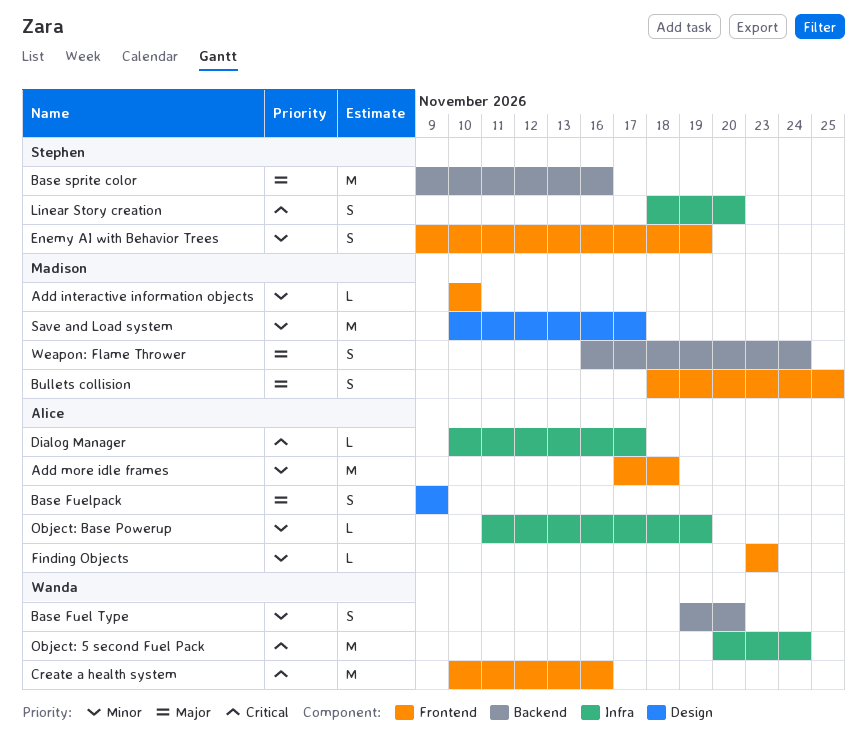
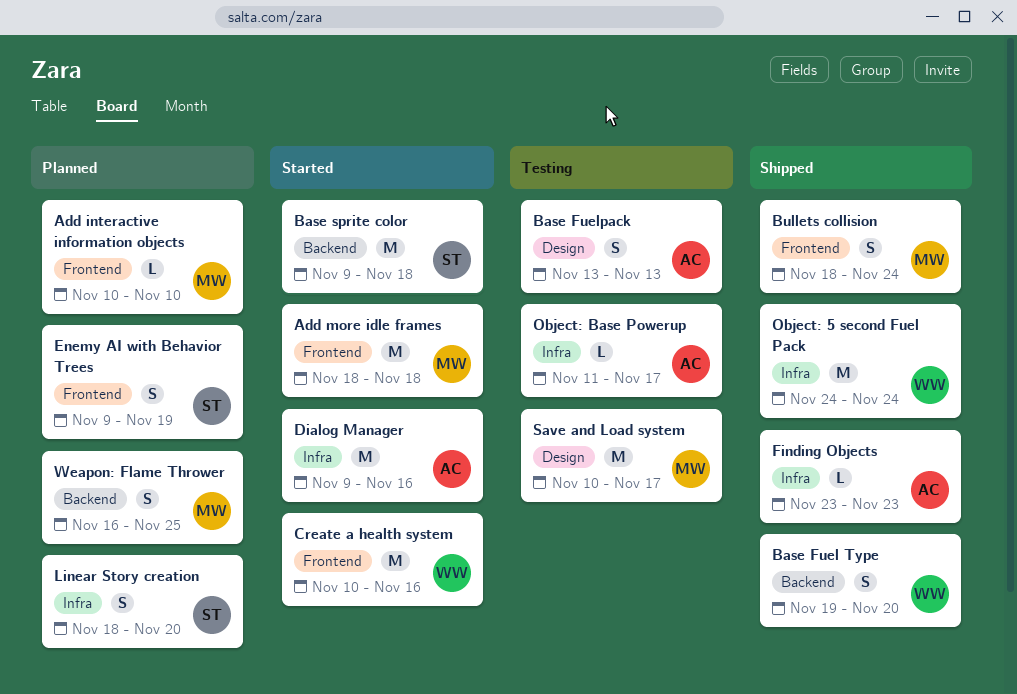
Add more idle frames, owner: Alice -> Madison
Add more idle frames, start: Nov 17 -> Nov 18
Base Fuelpack, start: Nov 9 -> Nov 13
Base Fuelpack, due: Nov 9 -> Nov 13
Base sprite color, due: Nov 16 -> Nov 18
Bullets collision, due: Nov 25 -> Nov 24
Dialog Manager, estimate: L -> M
Dialog Manager, start: Nov 10 -> Nov 9
Dialog Manager, due: Nov 17 -> Nov 16
Finding Objects, label: Frontend -> Infra
Object: 5 second Fuel Pack, start: Nov 20 -> Nov 24
Object: Base Powerup, due: Nov 19 -> Nov 17
Weapon: Flame Thrower, due: Nov 24 -> Nov 25

